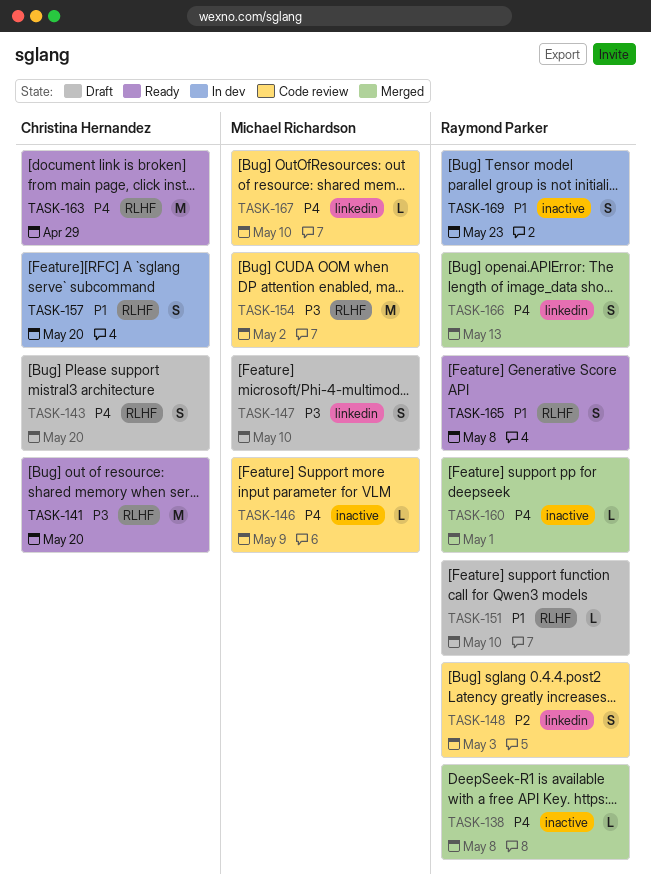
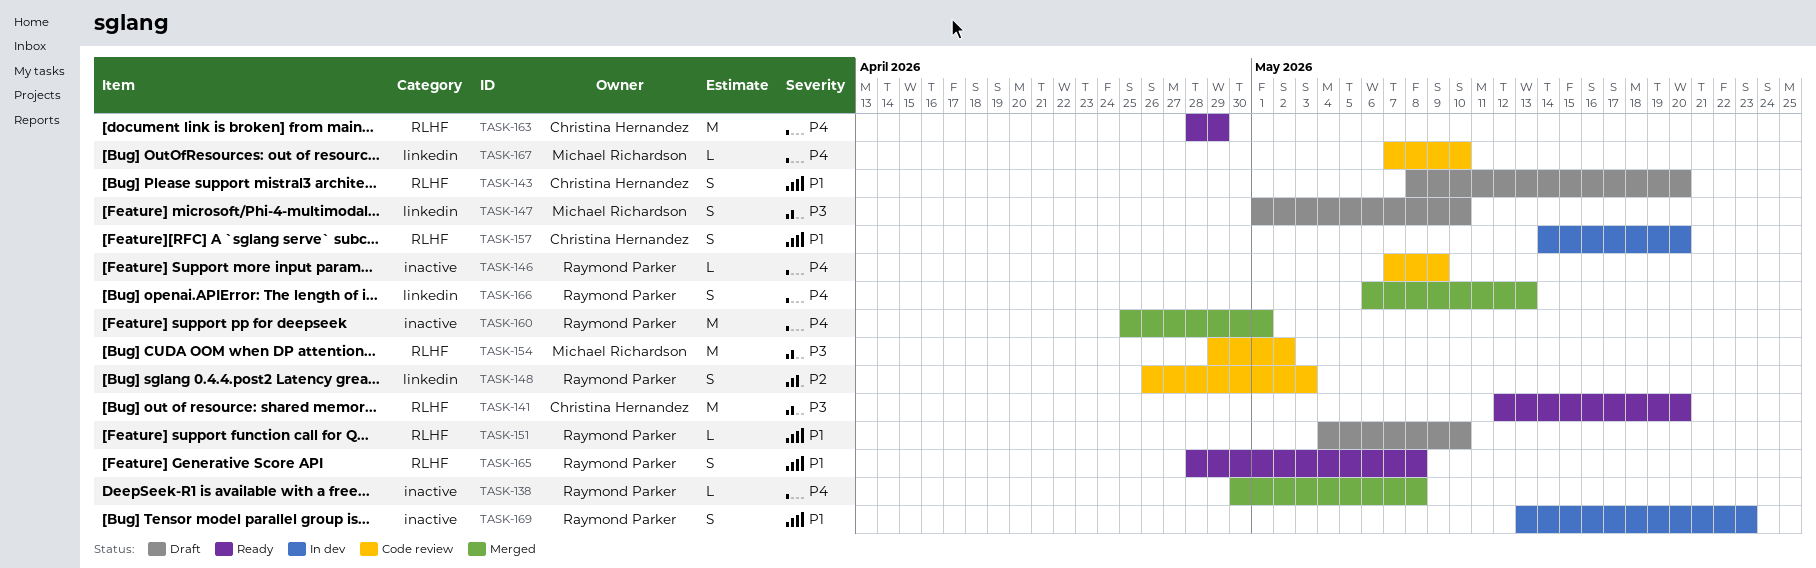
TASK-143, priority: P4 -> P1
TASK-146, owner: Michael Richardson -> Raymond Parker
TASK-160, estimate: L -> M

